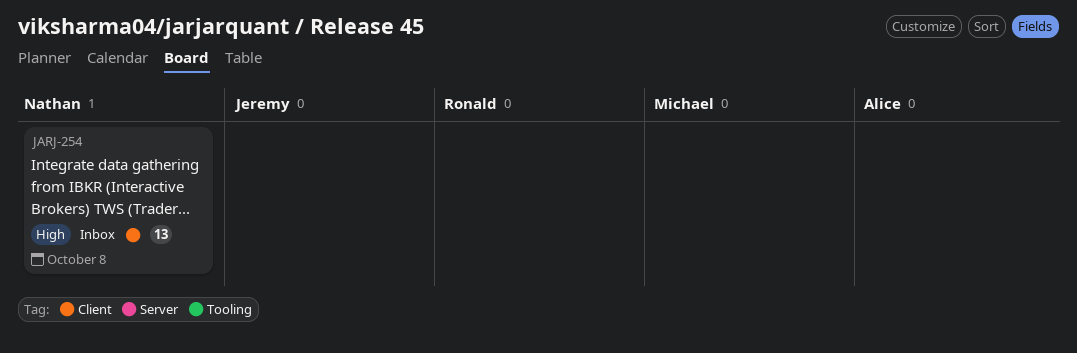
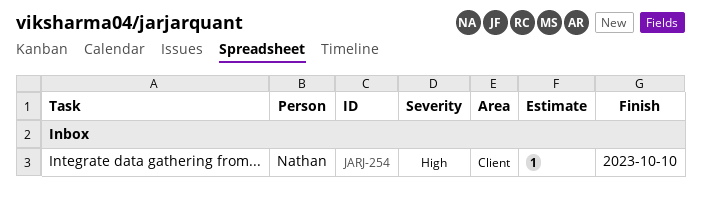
JARJ-254, estimate: 13 -> 1
JARJ-254, due: Oct 8 -> Oct 10

